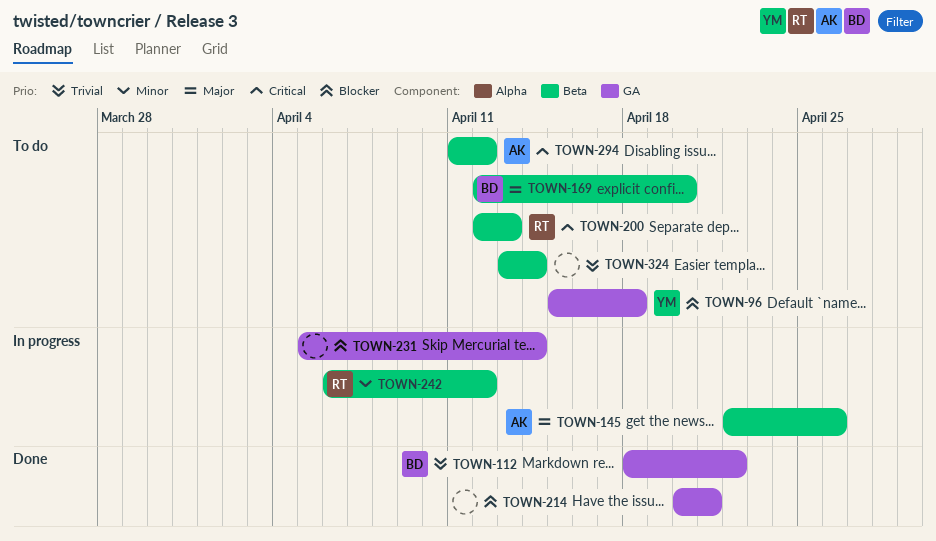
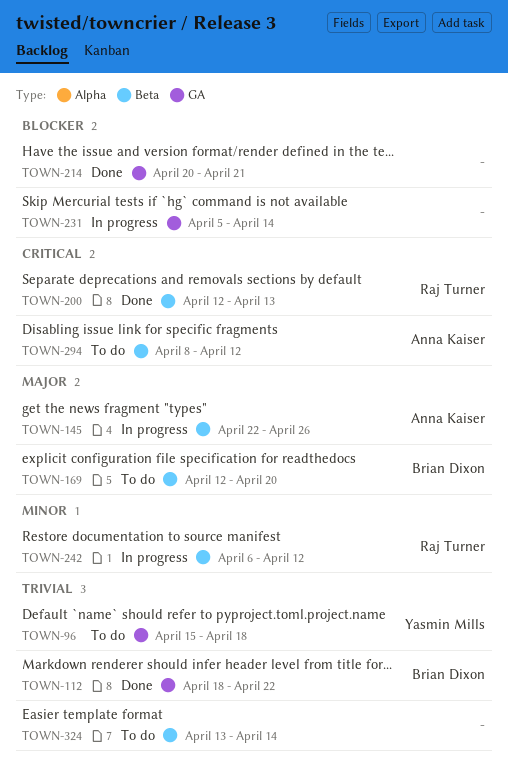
TOWN-96, priority: Blocker -> Trivial
TOWN-200, status: To do -> Done
TOWN-294, start: Apr 11 -> Apr 8

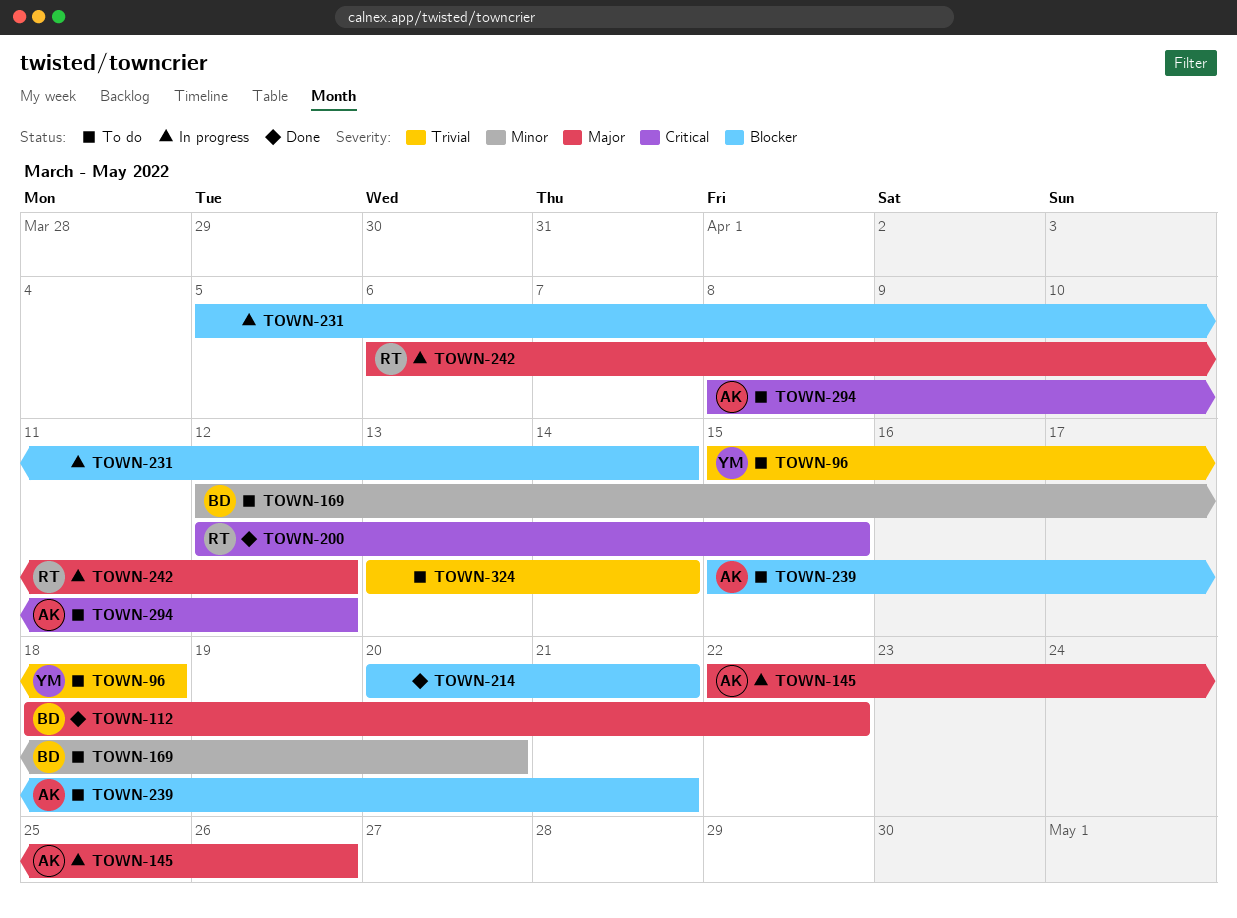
TOWN-112, priority: Trivial -> Major
TOWN-169, priority: Major -> Minor
TOWN-200, due: Apr 13 -> Apr 15
TOWN-239: none -> present
TOWN-242, priority: Minor -> Major

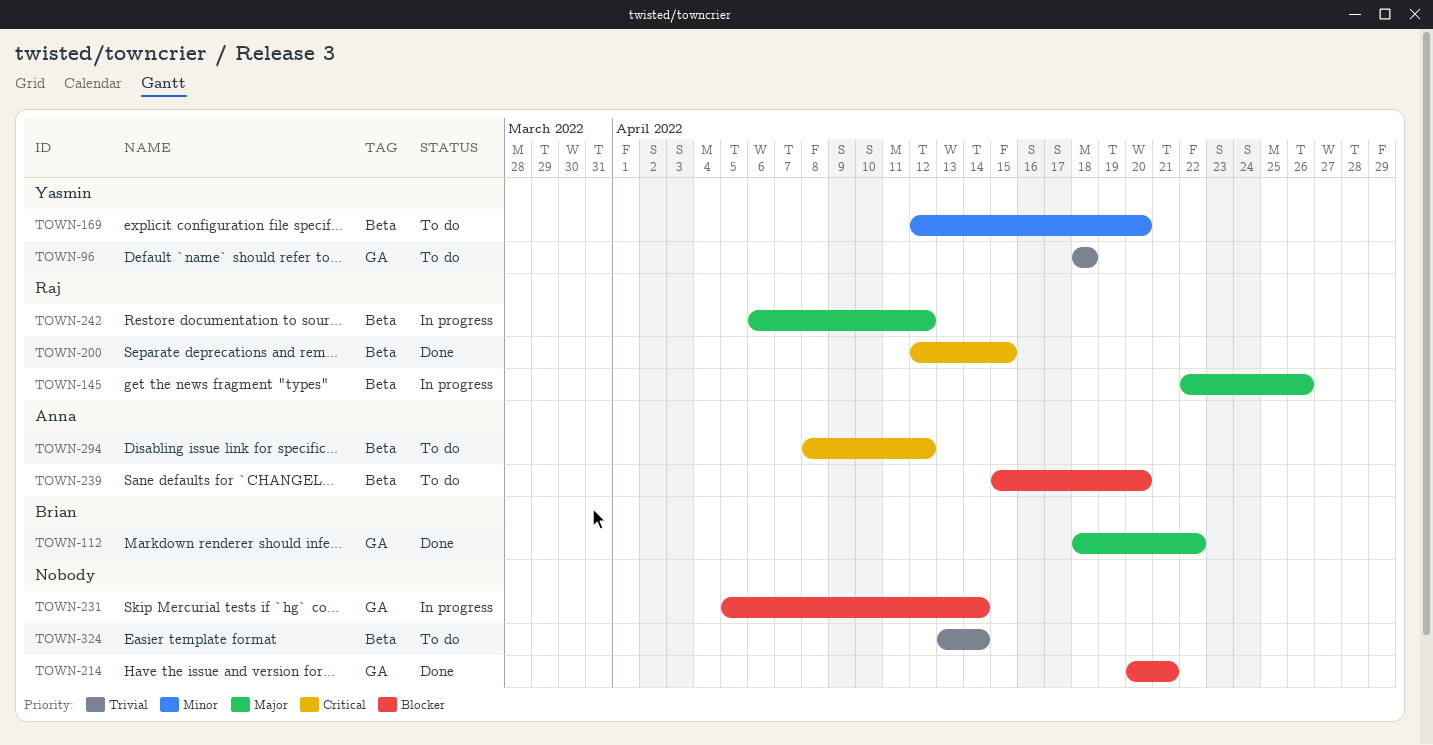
TOWN-96, start: Apr 15 -> Apr 18
TOWN-145, owner: Anna -> Raj
TOWN-169, owner: Brian -> Yasmin
TOWN-239, due: Apr 21 -> Apr 20

